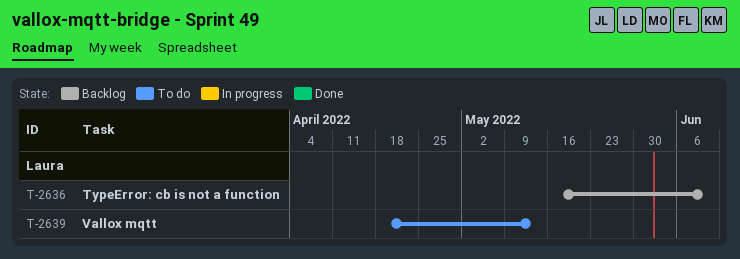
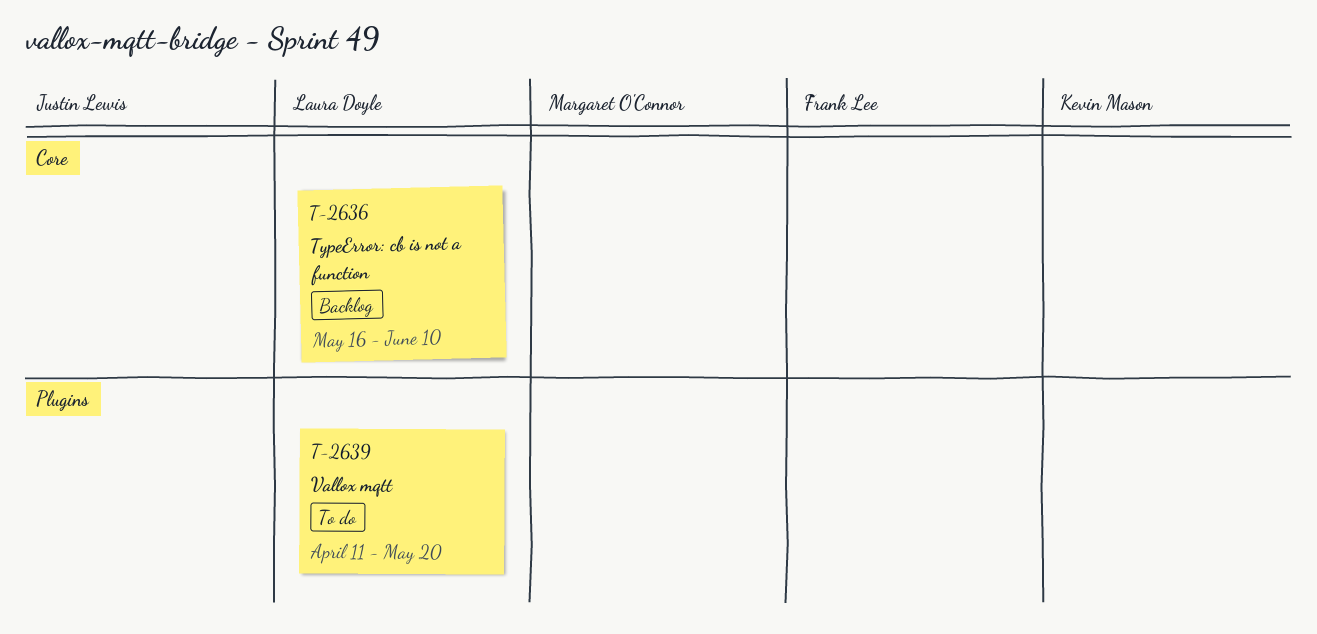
T-2639, start: Apr 18 -> Apr 11
T-2639, due: May 13 -> May 20

